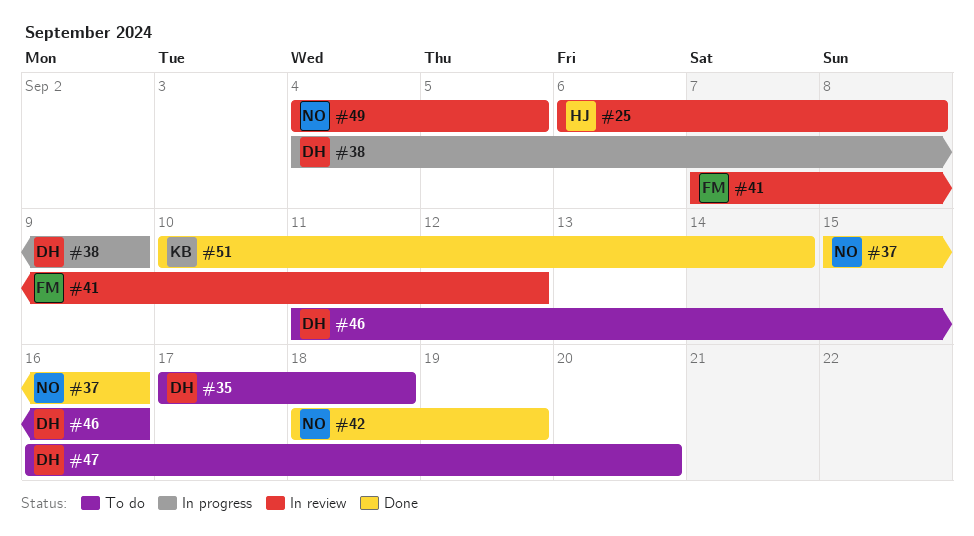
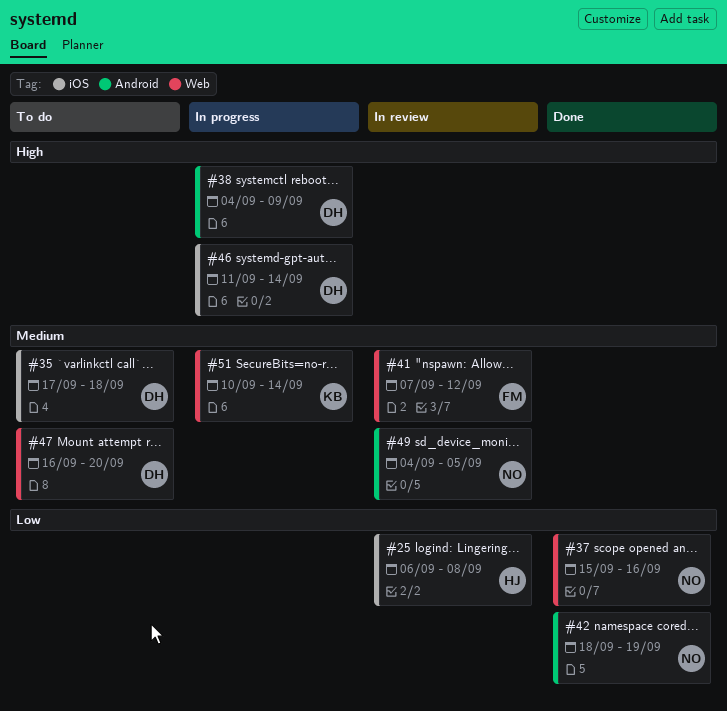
#46, status: To do -> In progress
#46, due: Sep 16 -> Sep 14
#51, status: Done -> In progress

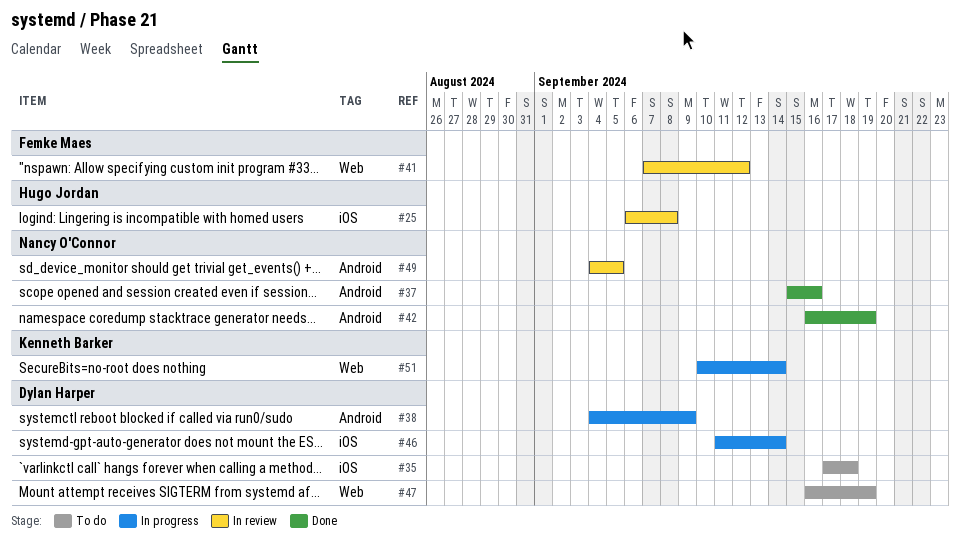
#37, label: Web -> Android
#42, start: Sep 18 -> Sep 16
#47, due: Sep 20 -> Sep 19

